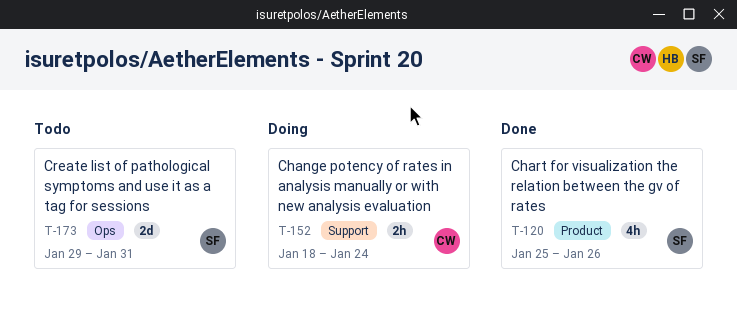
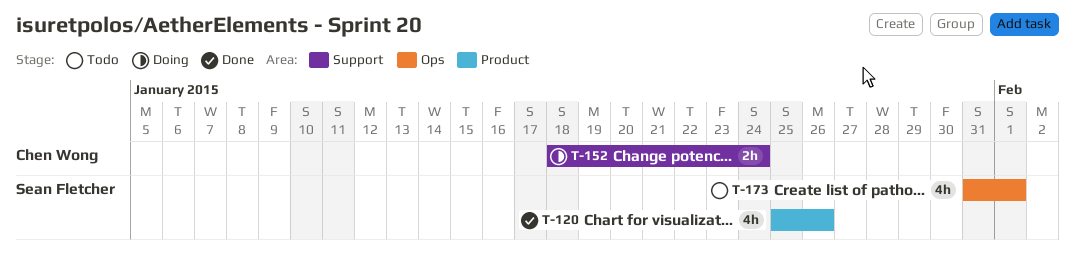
T-173, estimate: 2d -> 4h
T-173, start: Jan 29 -> Jan 31
T-173, due: Jan 31 -> Feb 1

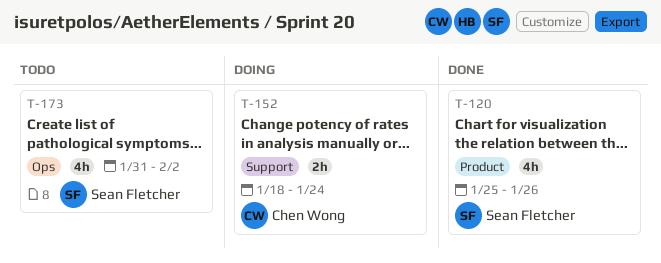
T-173, due: Feb 1 -> Feb 2

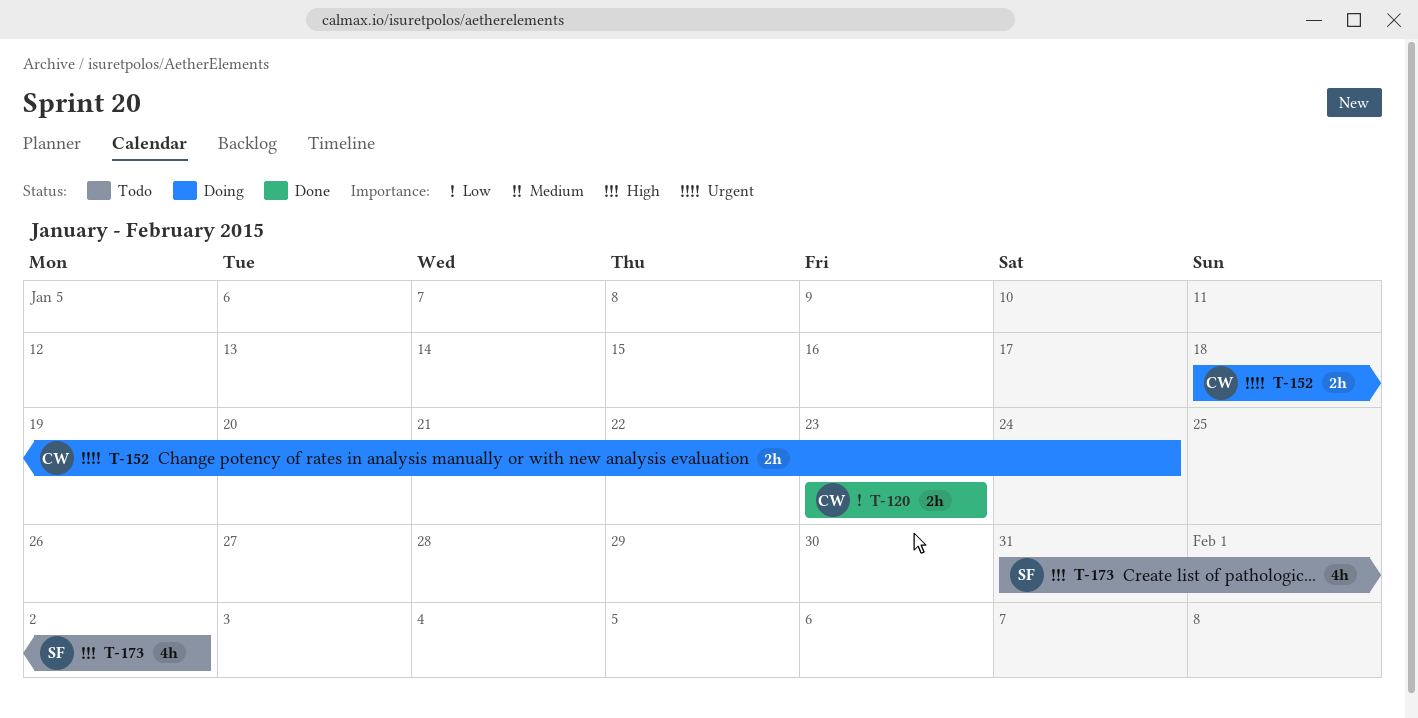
T-120, owner: Sean Fletcher -> Chen Wong
T-120, estimate: 4h -> 2h
T-120, start: Jan 25 -> Jan 23
T-120, due: Jan 26 -> Jan 23

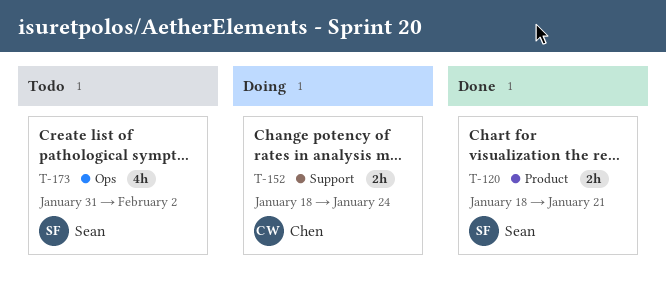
T-120, owner: Chen -> Sean
T-120, start: Jan 23 -> Jan 18
T-120, due: Jan 23 -> Jan 21

